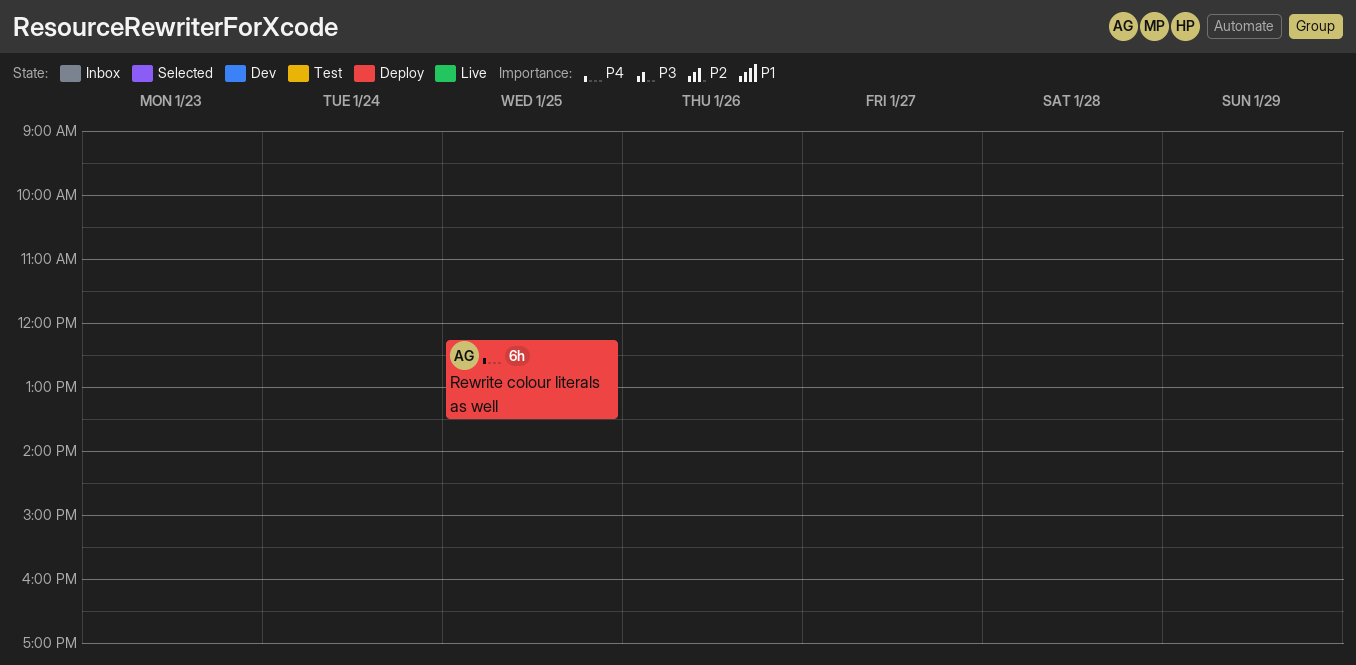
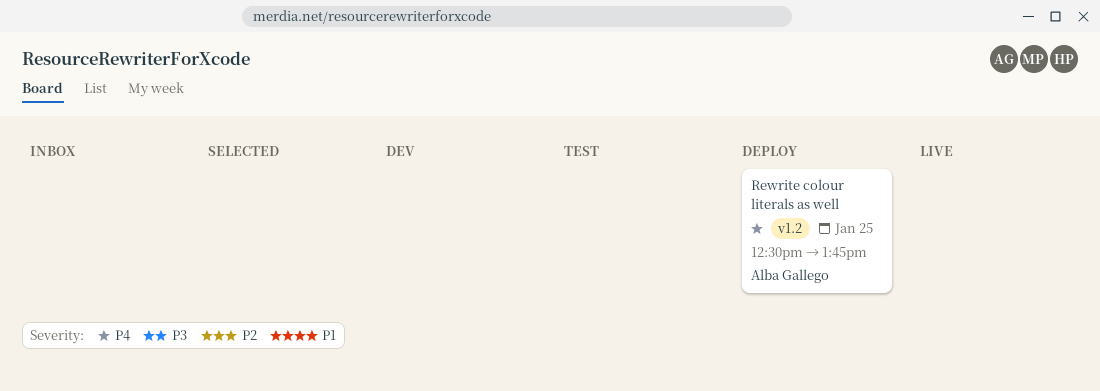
Rewrite colour literals as well, begins: 12:15 -> 12:30
Rewrite colour literals as well, ends: 13:30 -> 13:45

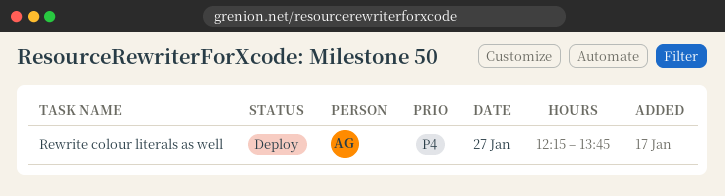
Rewrite colour literals as well, day: Jan 25 -> Jan 27
Rewrite colour literals as well, begins: 12:30 -> 12:15

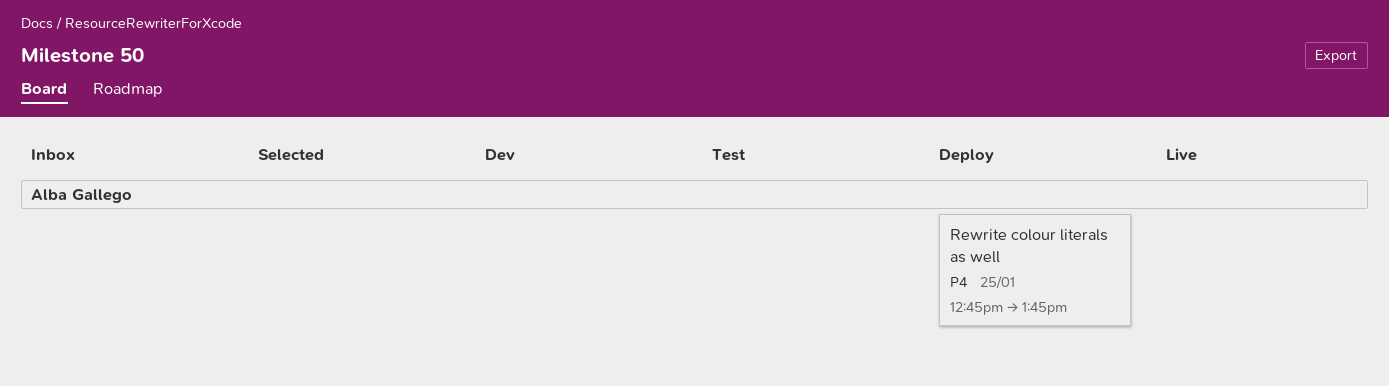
Rewrite colour literals as well, day: Jan 27 -> Jan 25
Rewrite colour literals as well, begins: 12:15 -> 12:45

